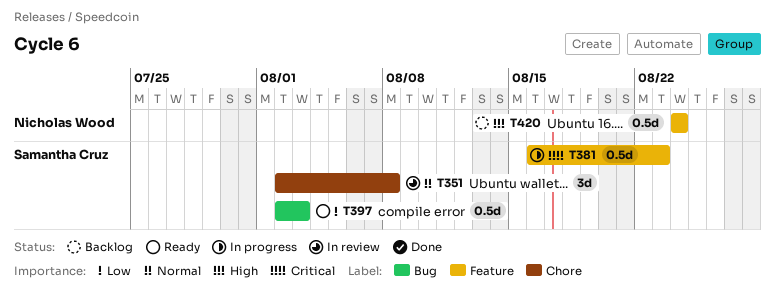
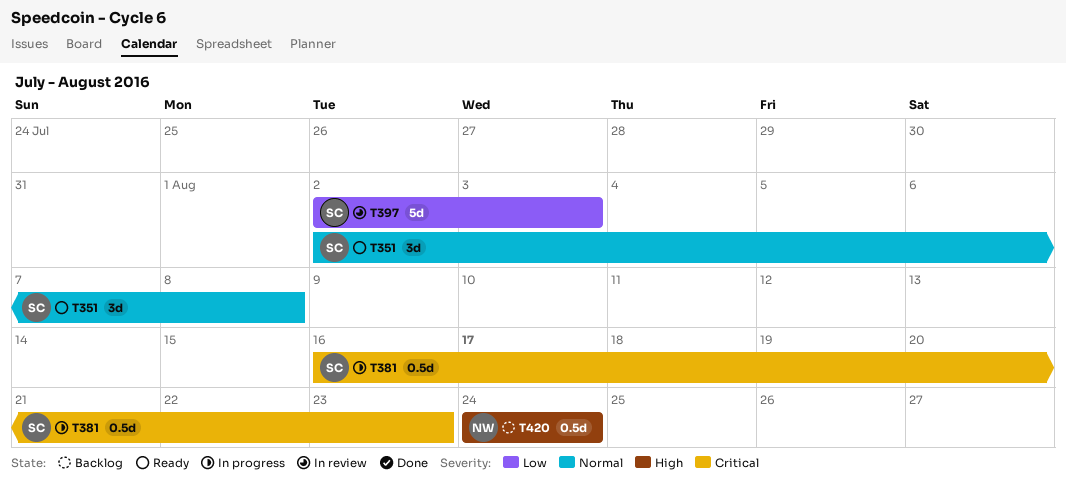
T351, status: In review -> Ready
T397, status: Ready -> In review
T397, estimate: 0.5d -> 5d

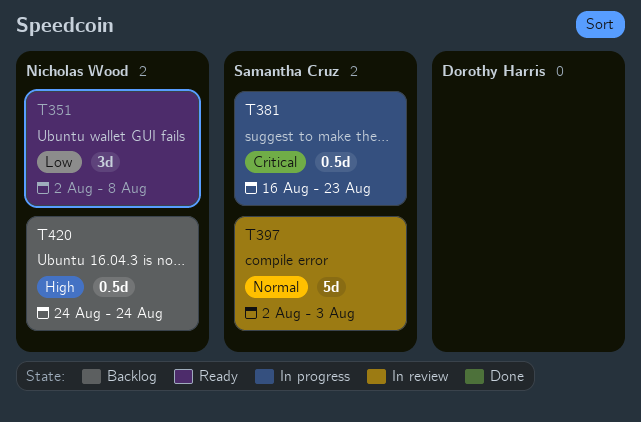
T351, owner: Samantha Cruz -> Nicholas Wood
T351, priority: Normal -> Low
T397, priority: Low -> Normal

